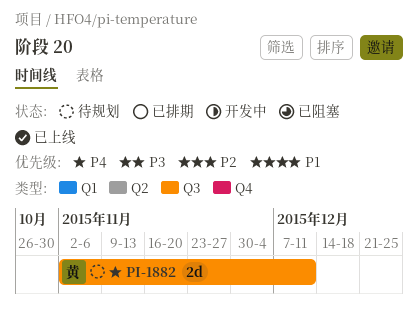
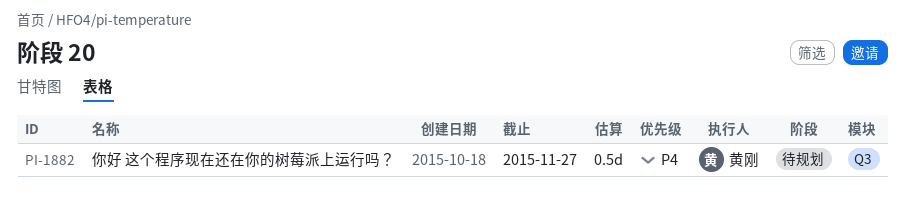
PI-1882, estimate: 2d -> 0.5d
PI-1882, due: Dec 11 -> Nov 27

